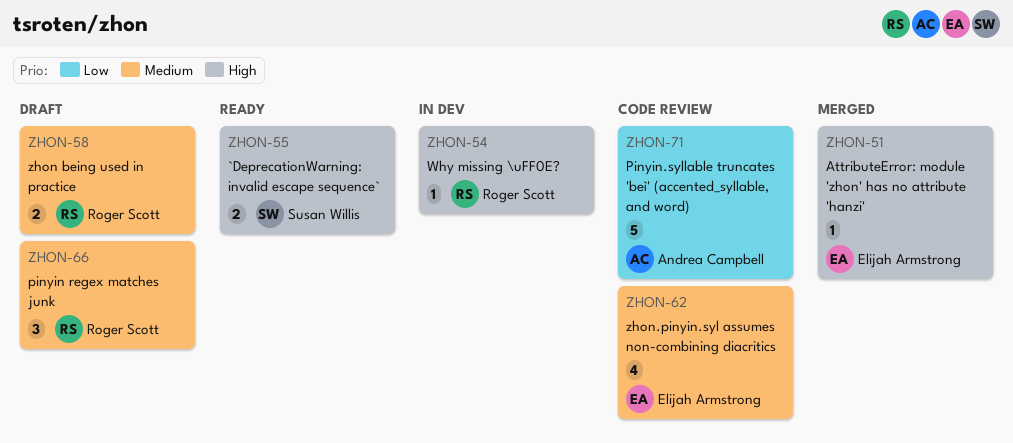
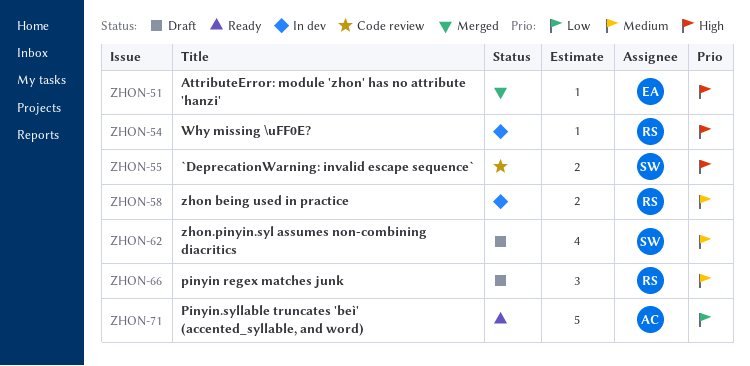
ZHON-55, status: Ready -> Code review
ZHON-58, status: Draft -> In dev
ZHON-62, status: Code review -> Draft
ZHON-62, owner: Elijah Armstrong -> Susan Willis
ZHON-71, status: Code review -> Ready

